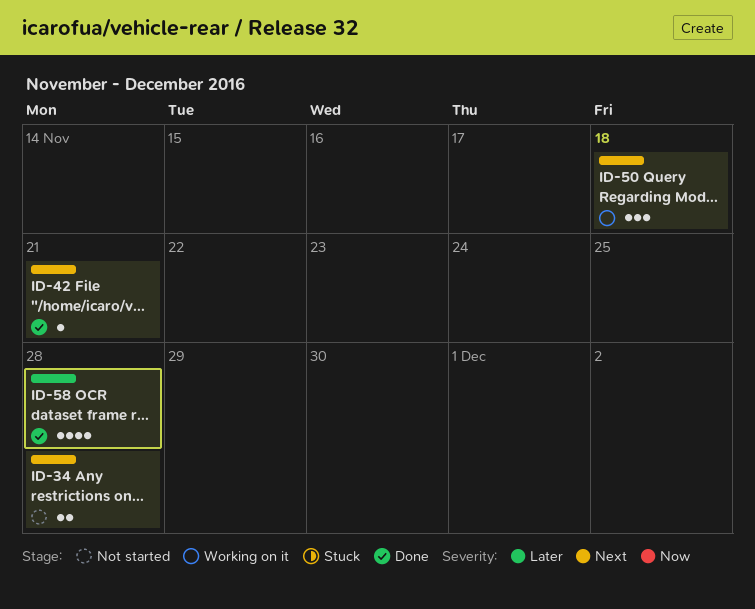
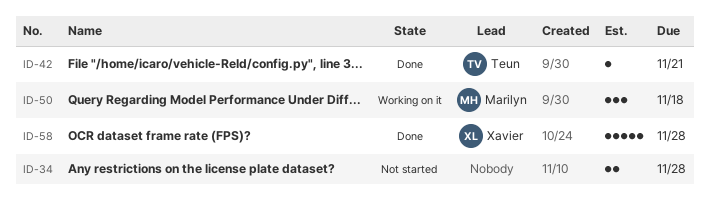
ID-58, estimate: 4 -> 5

